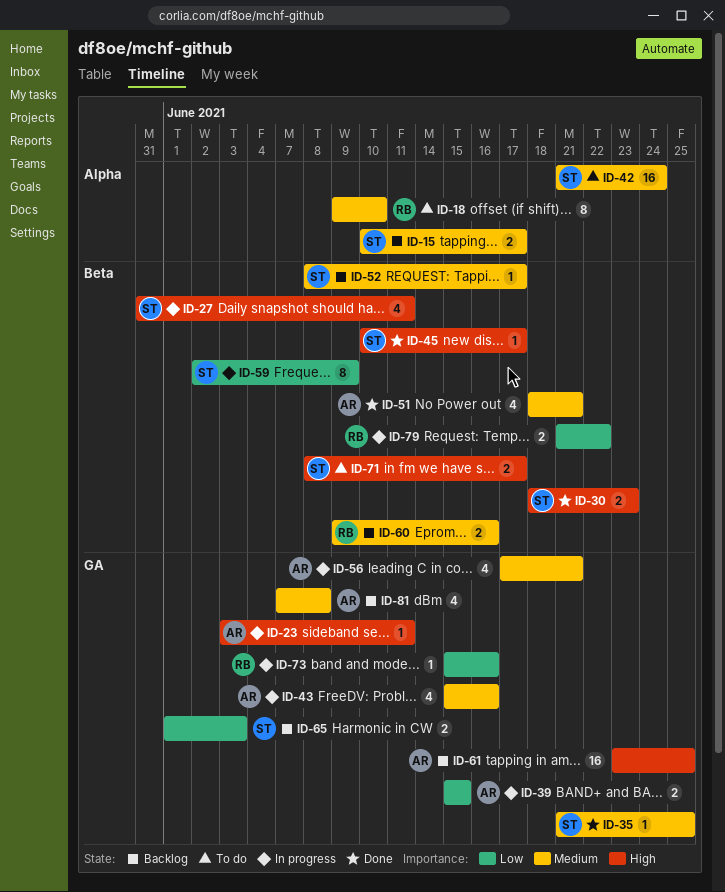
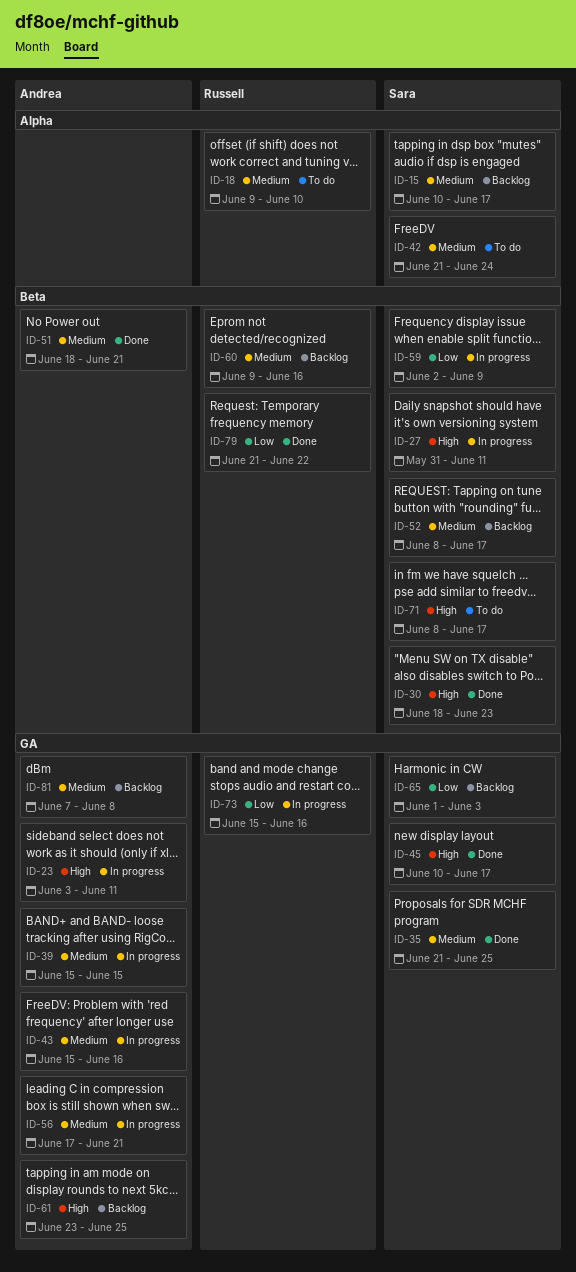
ID-39, priority: Low -> Medium
ID-45, label: Beta -> GA
ID-79, status: In progress -> Done

